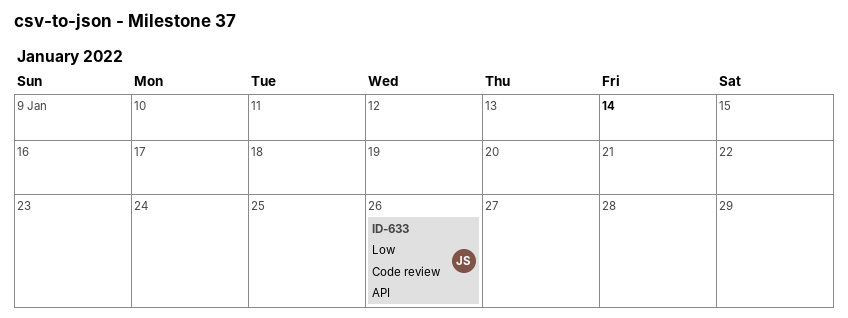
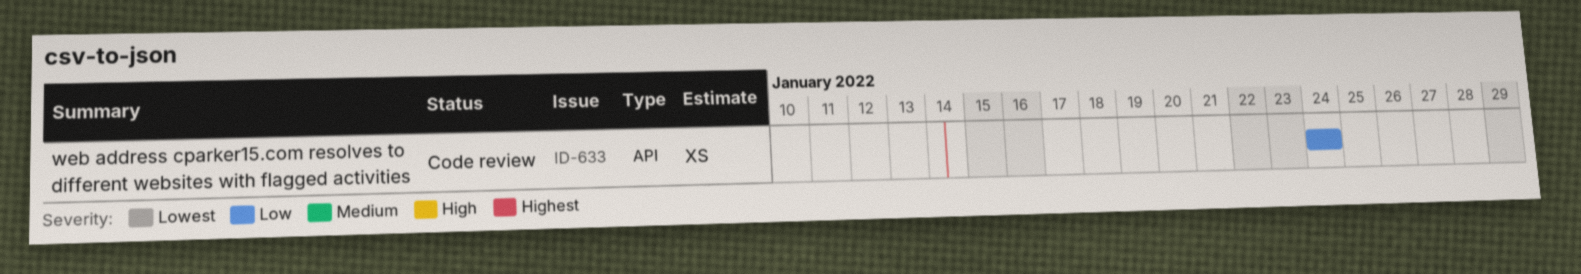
ID-633, due: Jan 26 -> Jan 24

